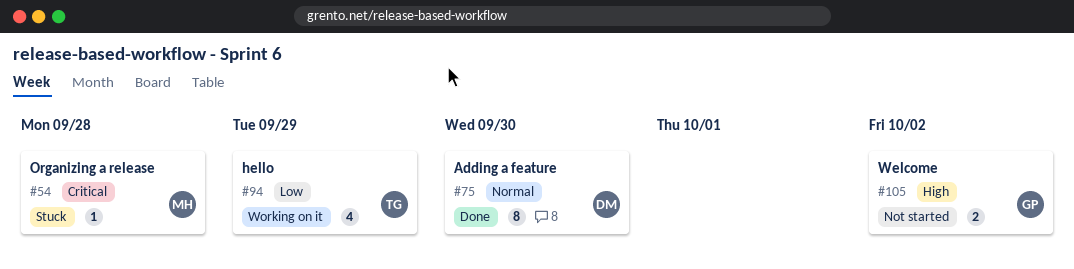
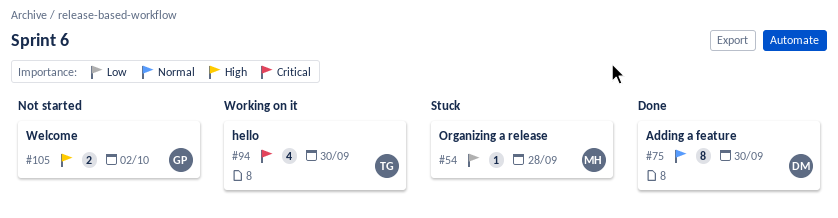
#54, priority: Critical -> Low
#94, priority: Low -> Critical
#94, due: Sep 29 -> Sep 30

